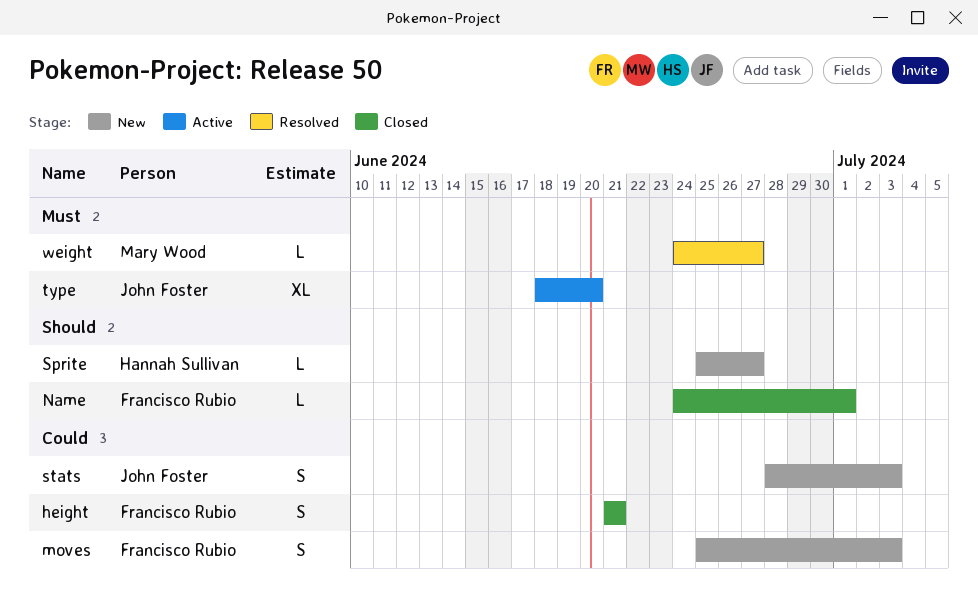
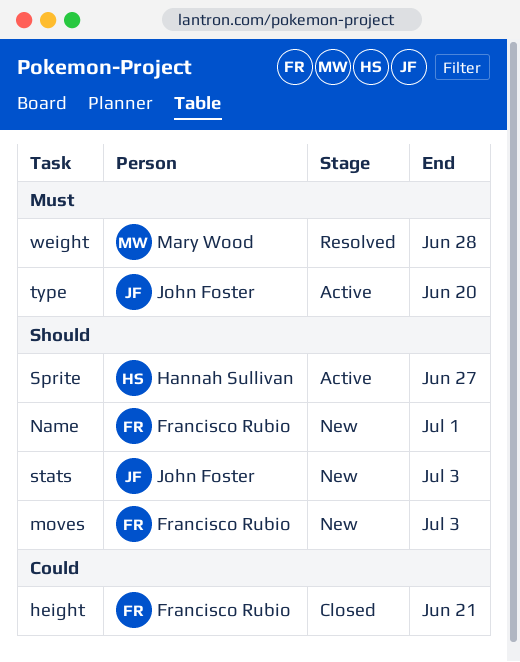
moves, priority: Could -> Should
Name, status: Closed -> New
Sprite, status: New -> Active
stats, priority: Could -> Should
weight, due: Jun 27 -> Jun 28

